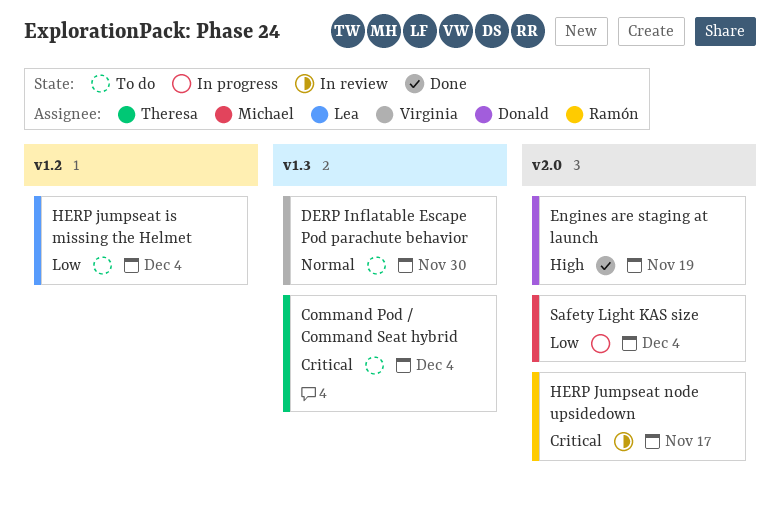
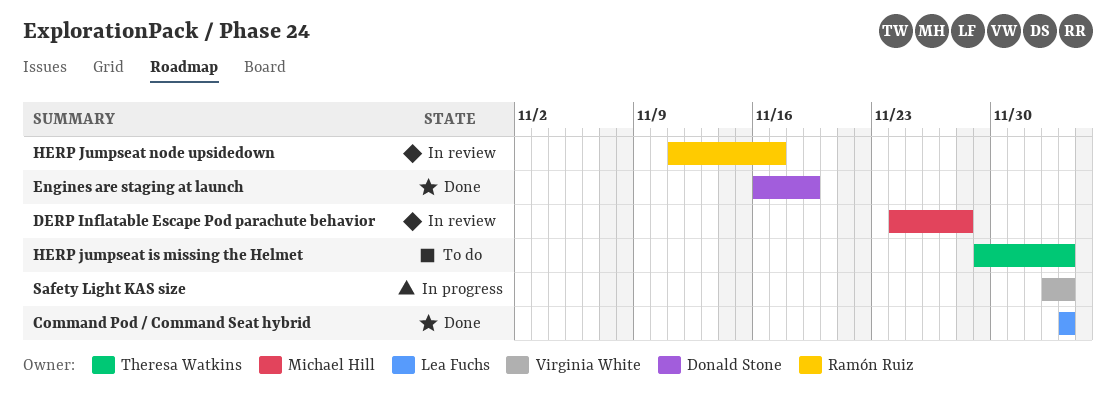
Command Pod / Command Seat hybrid, status: To do -> Done
Command Pod / Command Seat hybrid, owner: Theresa Watkins -> Lea Fuchs
DERP Inflatable Escape Pod parachute behavior, status: To do -> In review
DERP Inflatable Escape Pod parachute behavior, owner: Virginia White -> Michael Hill
DERP Inflatable Escape Pod parachute behavior, due: Nov 30 -> Nov 28
HERP jumpseat is missing the Helmet, owner: Lea Fuchs -> Theresa Watkins
Safety Light KAS size, owner: Michael Hill -> Virginia White

